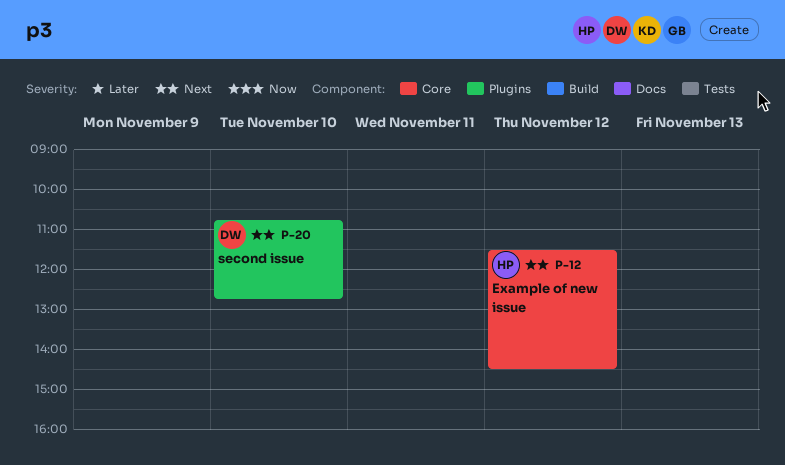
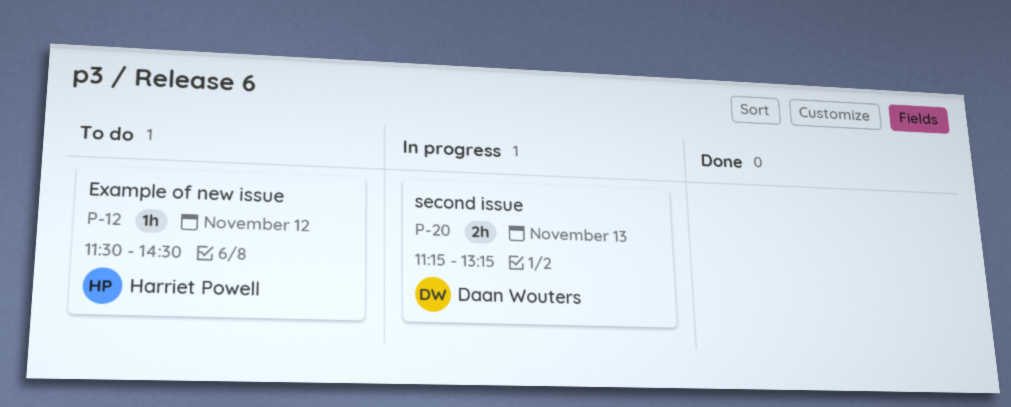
P-20, day: Nov 10 -> Nov 13
P-20, begins: 10:45 -> 11:15
P-20, ends: 12:45 -> 13:15

